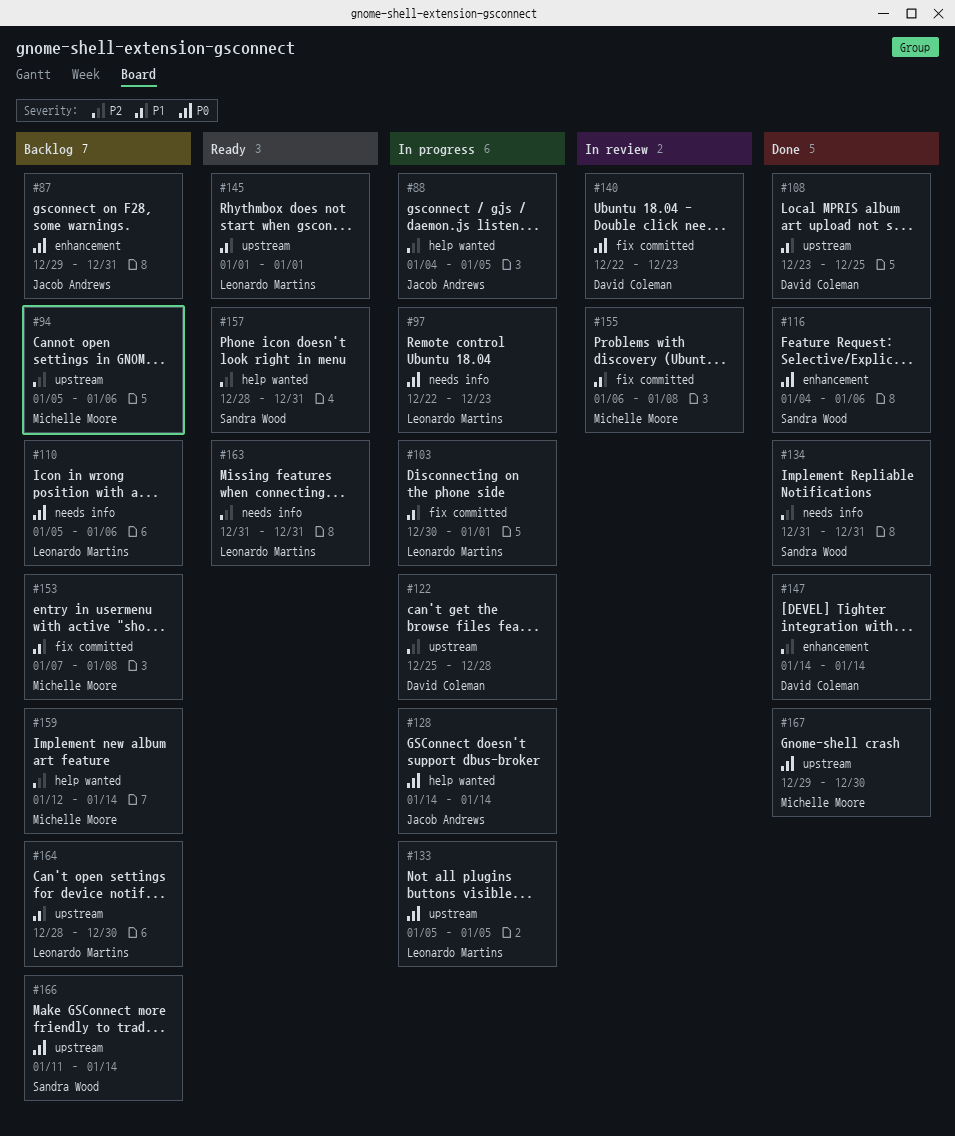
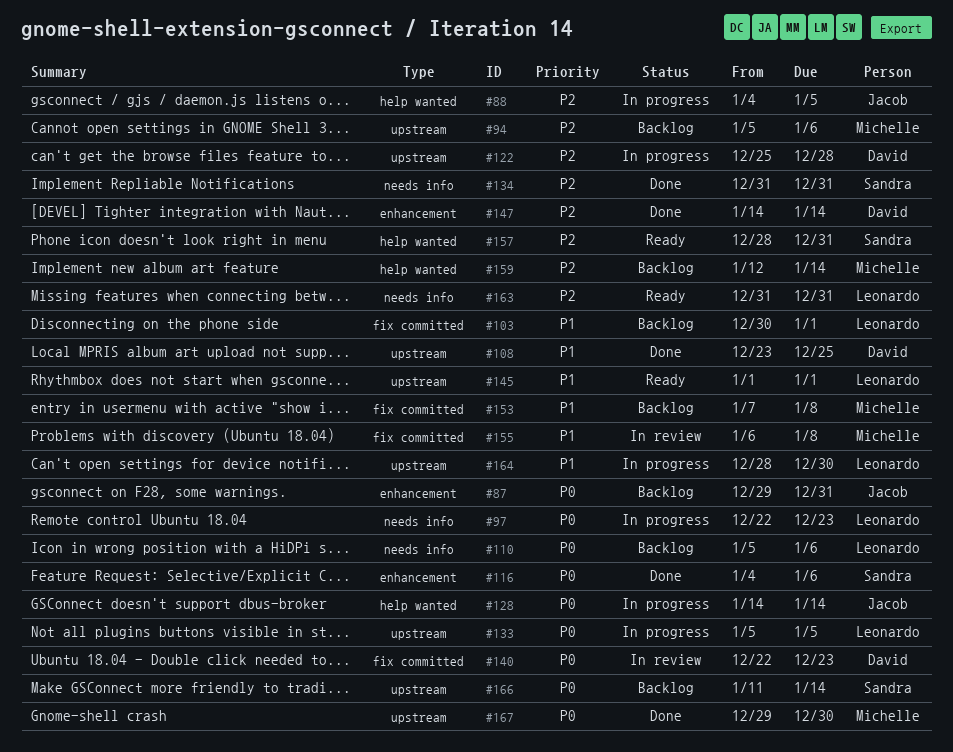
#103, status: In progress -> Backlog
#164, status: Backlog -> In progress

